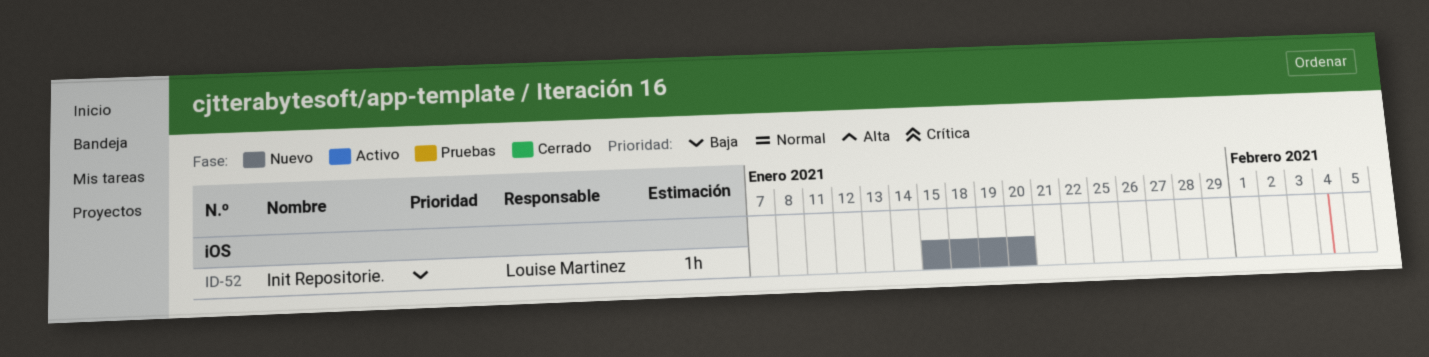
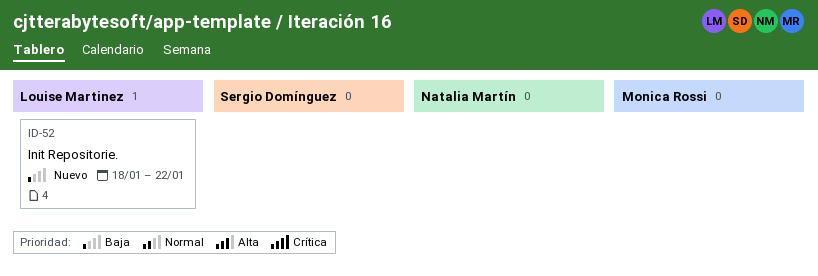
ID-52, start: Jan 15 -> Jan 18
ID-52, due: Jan 20 -> Jan 22

